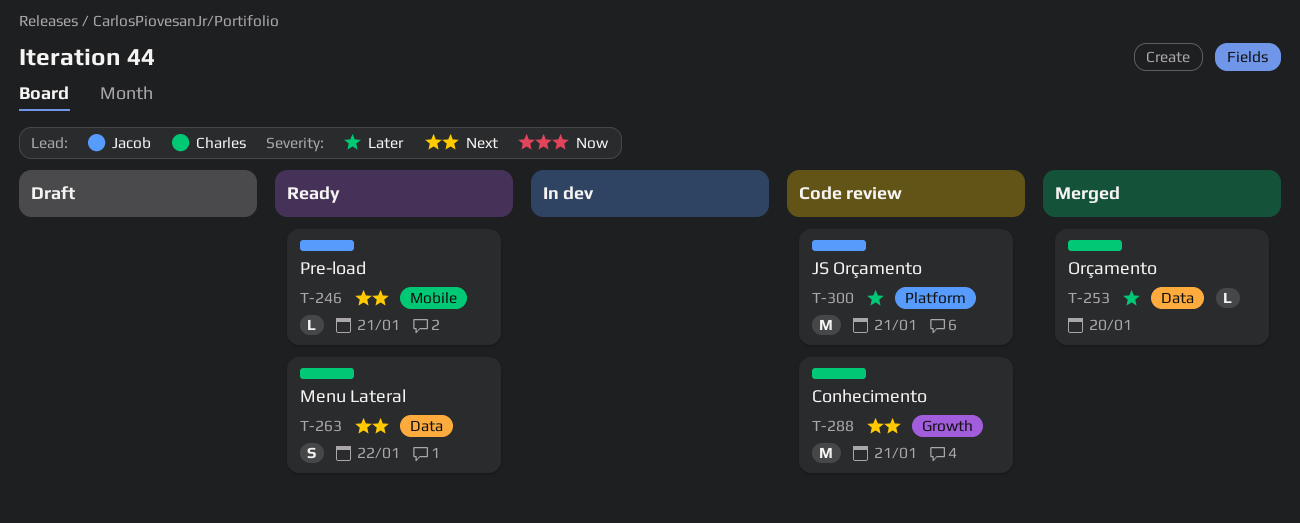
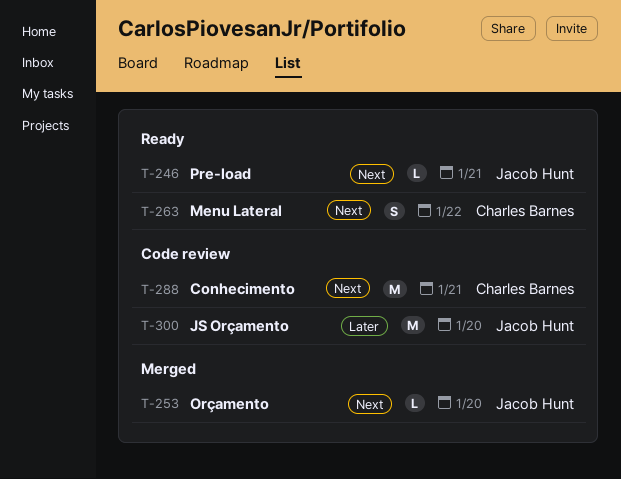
T-253, owner: Charles Barnes -> Jacob Hunt
T-253, priority: Later -> Next
T-300, due: Jan 21 -> Jan 20

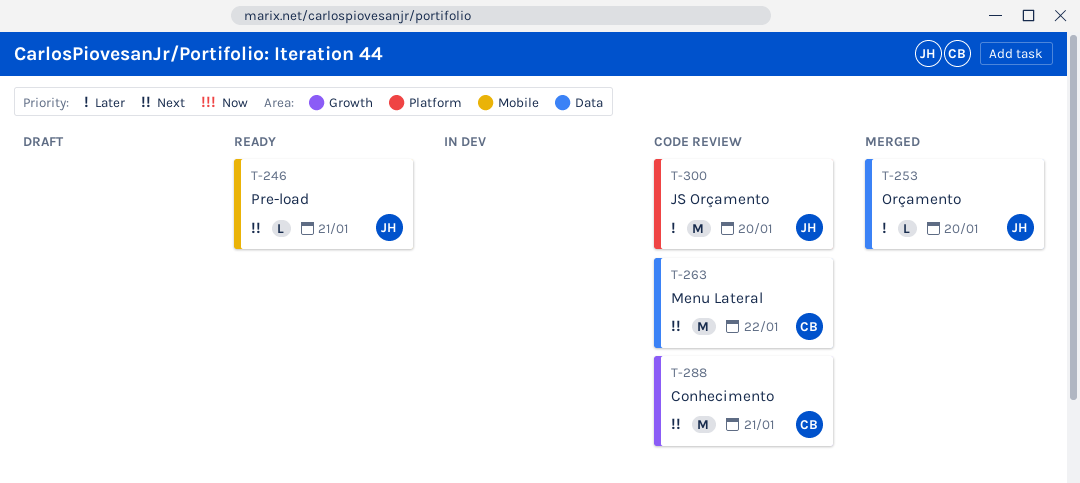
T-253, priority: Next -> Later
T-263, status: Ready -> Code review
T-263, estimate: S -> M

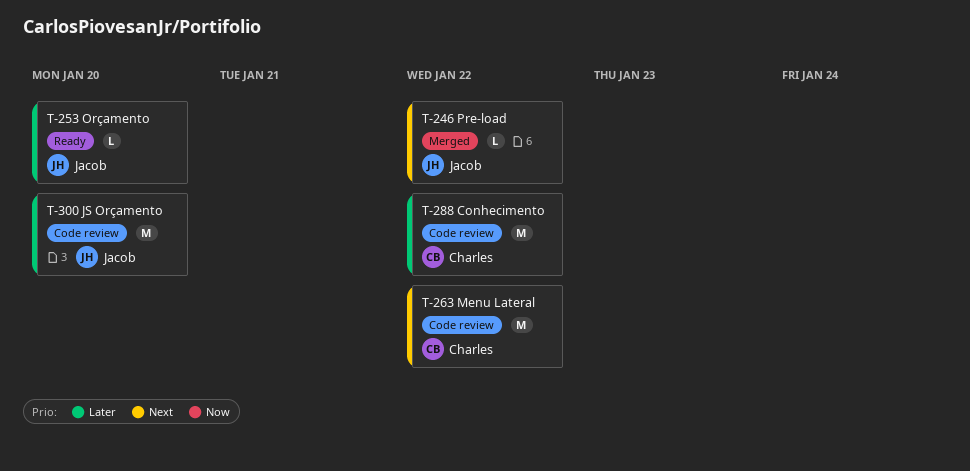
T-246, status: Ready -> Merged
T-246, due: Jan 21 -> Jan 22
T-253, status: Merged -> Ready
T-288, priority: Next -> Later
T-288, due: Jan 21 -> Jan 22

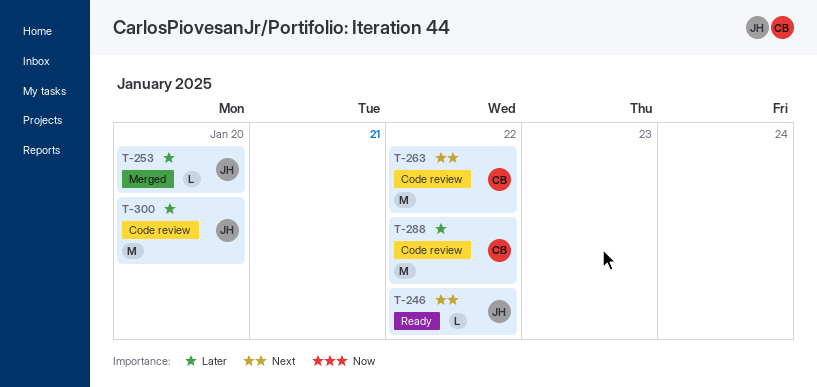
T-246, status: Merged -> Ready
T-253, status: Ready -> Merged

